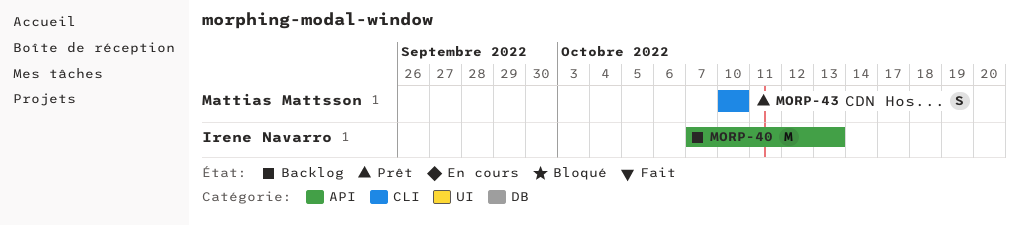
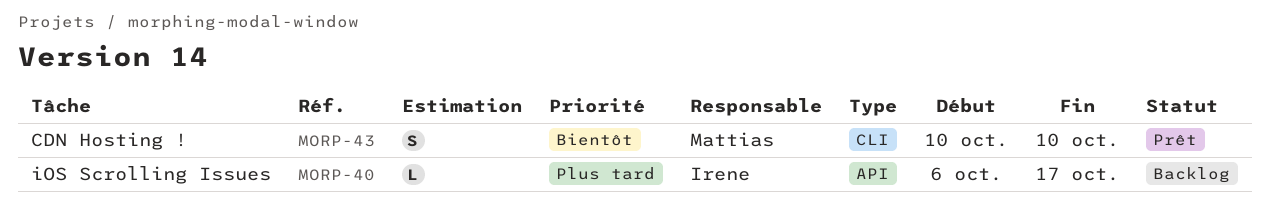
MORP-40, estimate: M -> L
MORP-40, start: Oct 7 -> Oct 6
MORP-40, due: Oct 13 -> Oct 17

